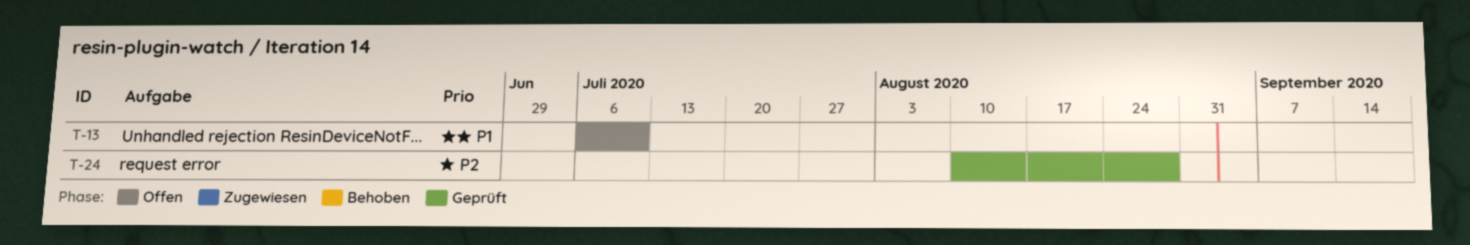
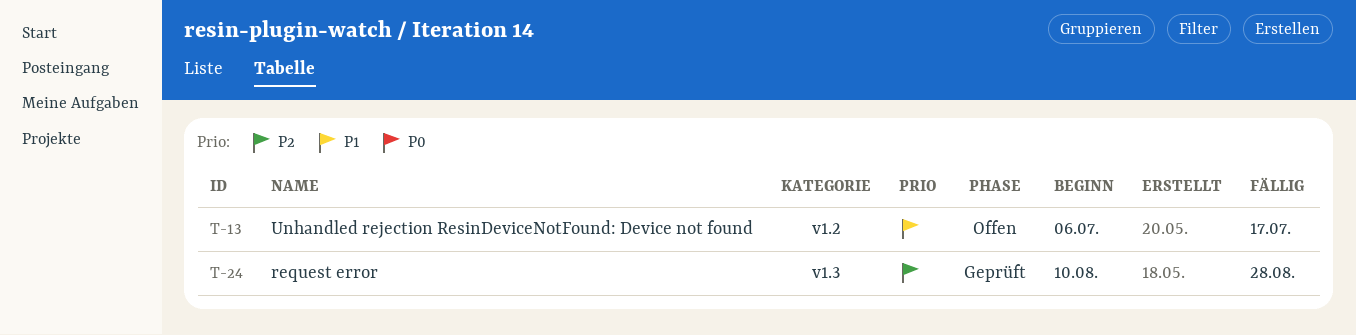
T-13, due: Jul 10 -> Jul 17

